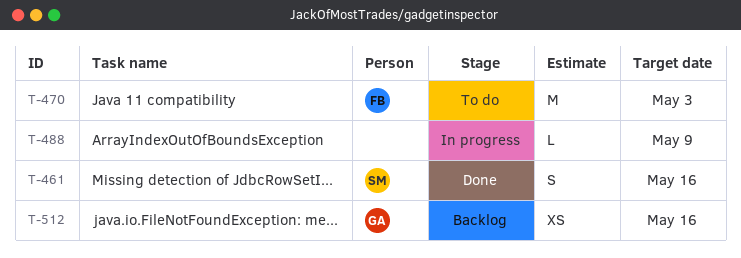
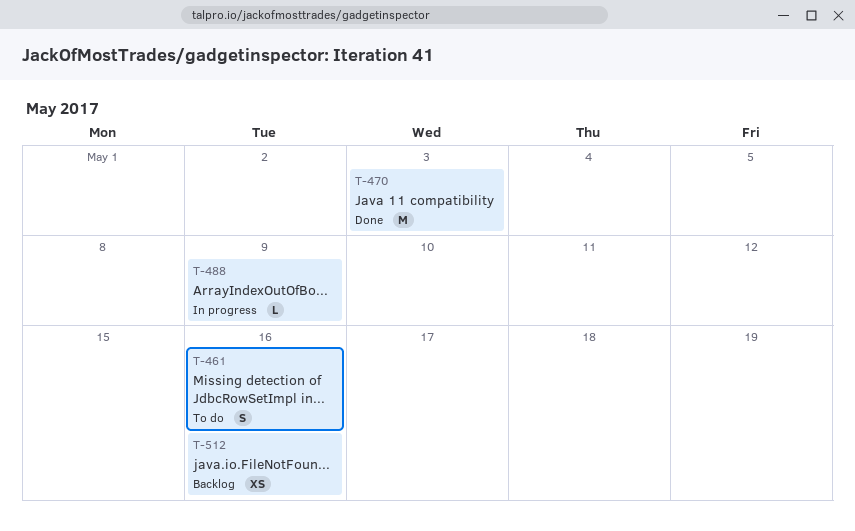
T-461, status: Done -> To do
T-470, status: To do -> Done

